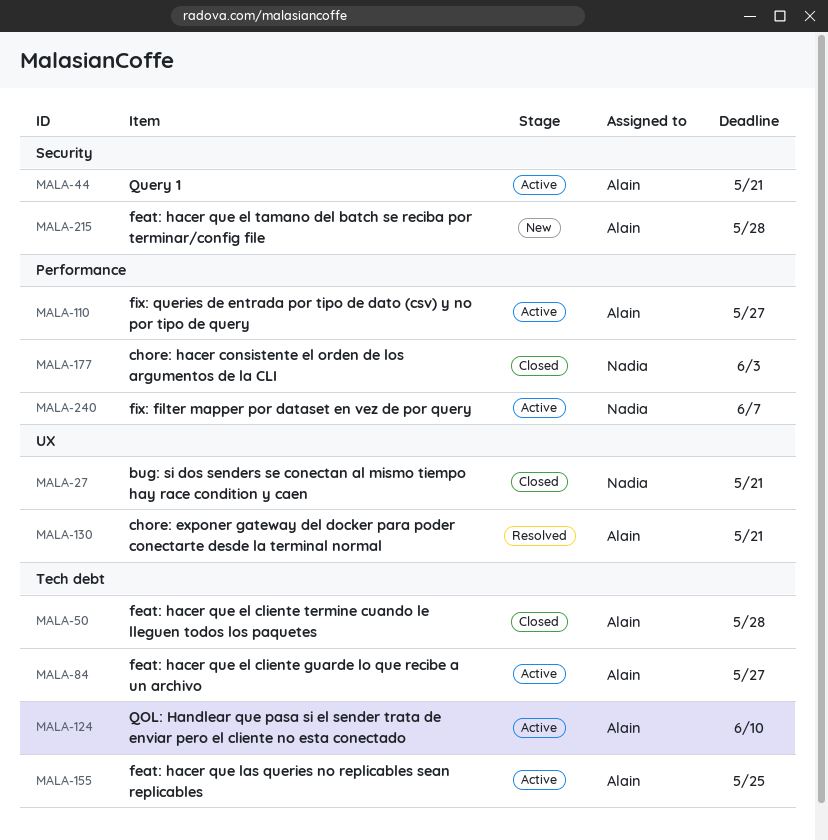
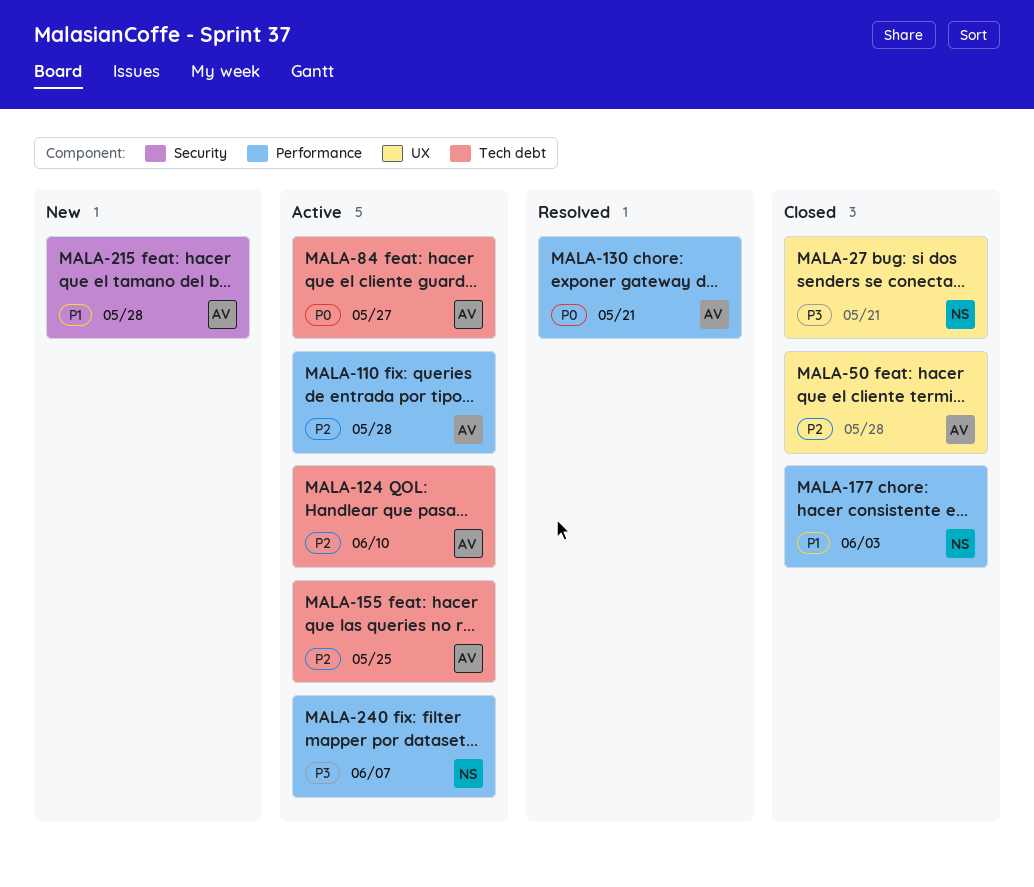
MALA-44: present -> none
MALA-50, label: Tech debt -> UX
MALA-110, due: May 27 -> May 28
MALA-130, label: UX -> Performance

